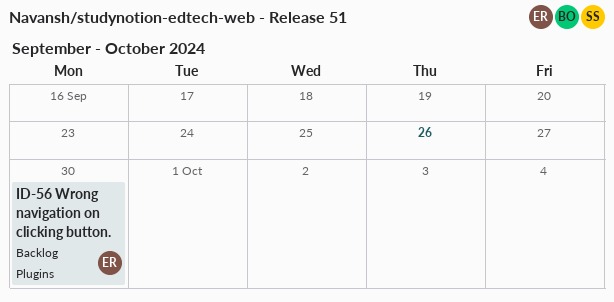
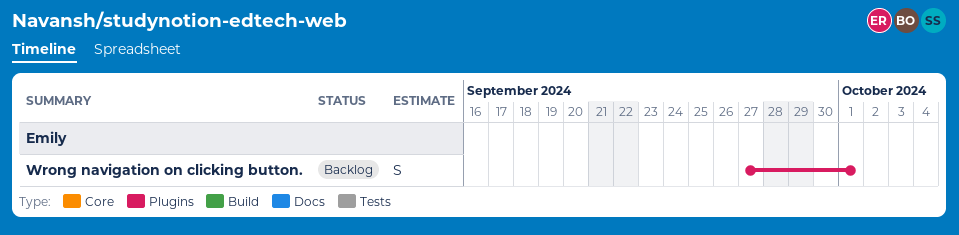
Wrong navigation on clicking button., due: Sep 30 -> Oct 1

